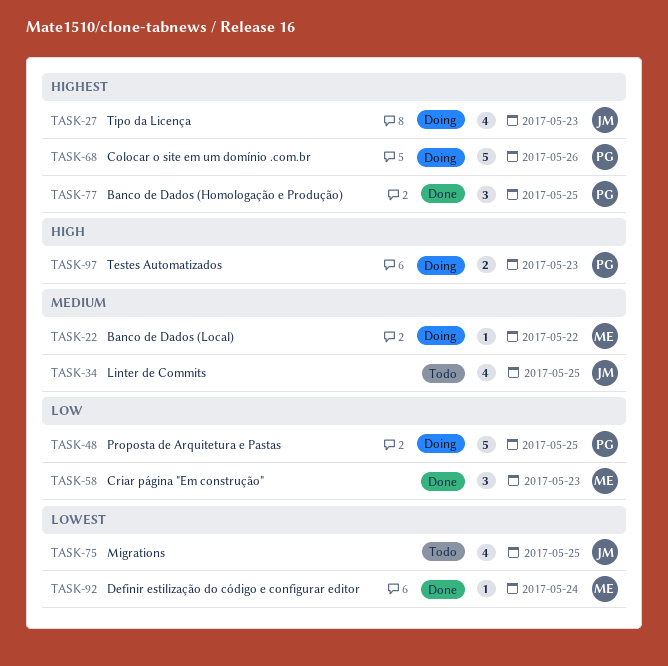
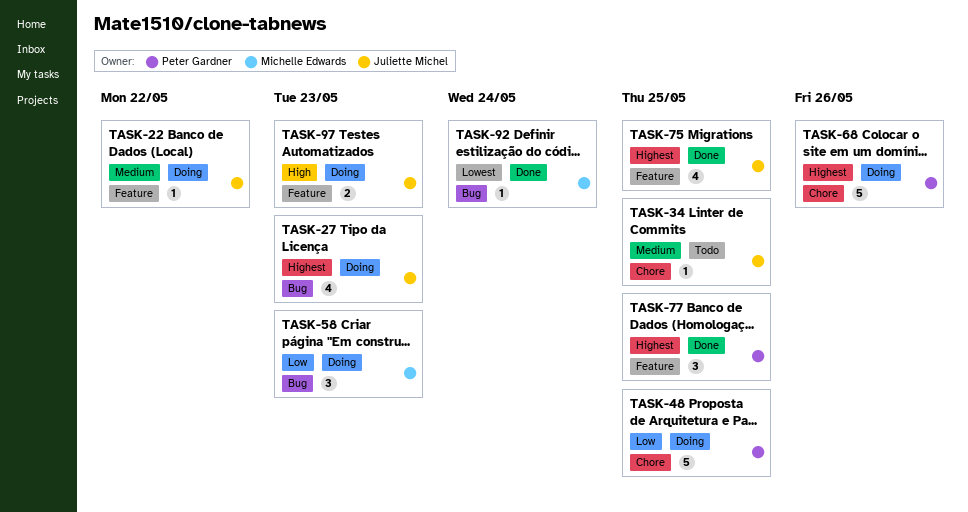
TASK-22, owner: Michelle Edwards -> Juliette Michel
TASK-34, estimate: 4 -> 1
TASK-58, status: Done -> Doing
TASK-75, status: Todo -> Done
TASK-75, priority: Lowest -> Highest
TASK-97, owner: Peter Gardner -> Juliette Michel

